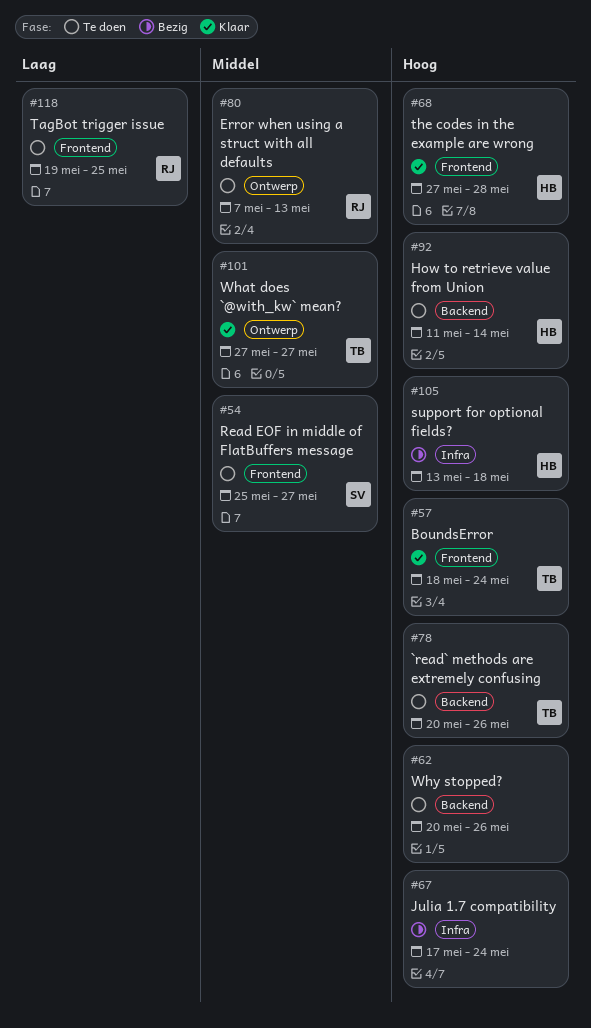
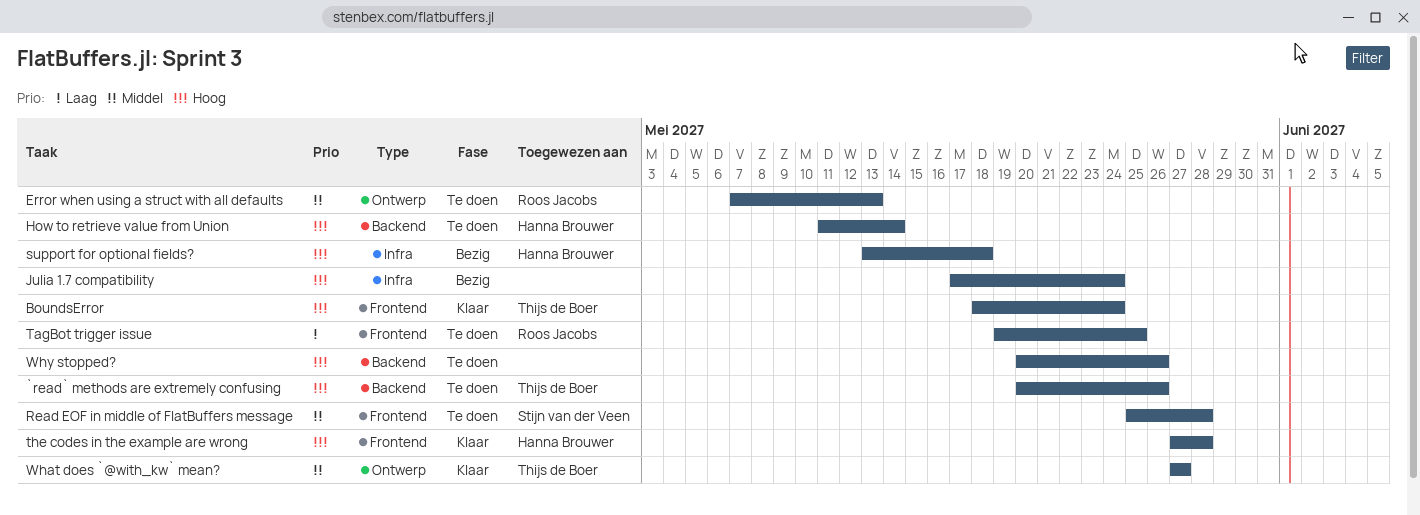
Read EOF in middle of FlatBuffers message, due: May 27 -> May 28

